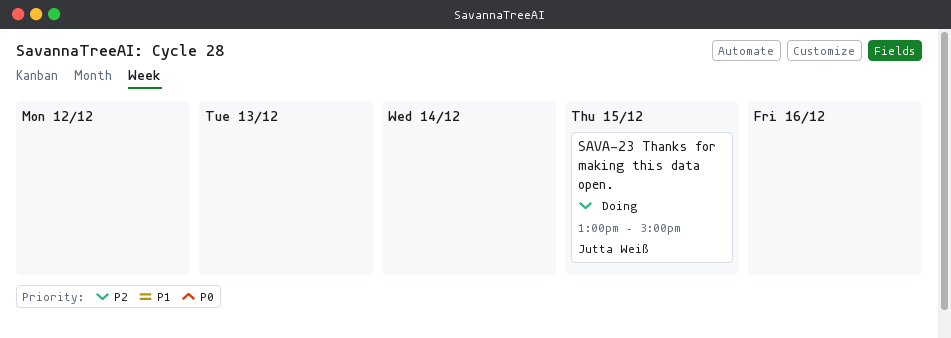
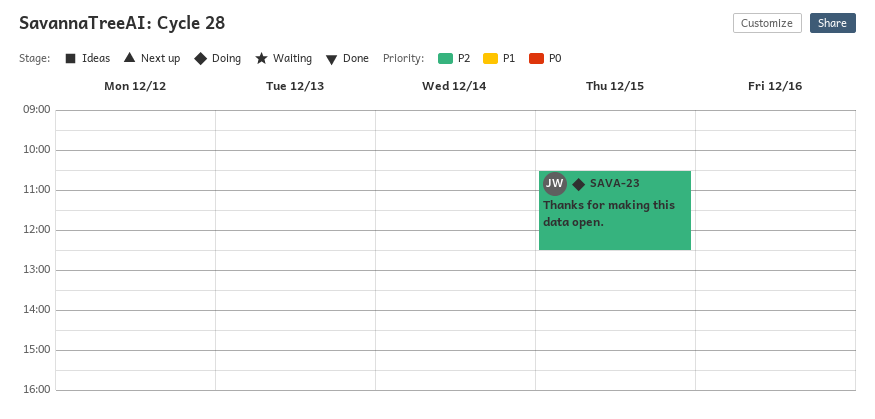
SAVA-23, begins: 13:00 -> 10:30
SAVA-23, ends: 15:00 -> 12:30

